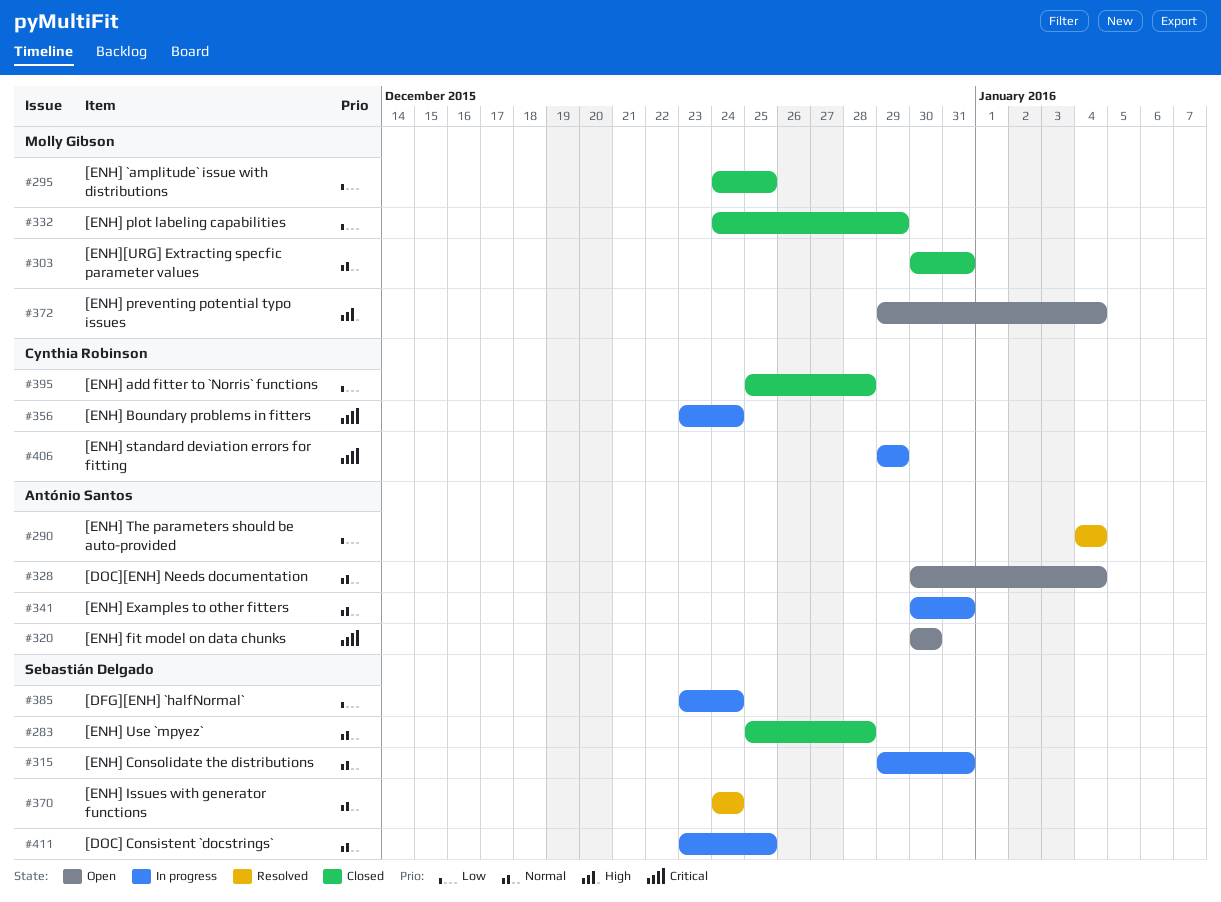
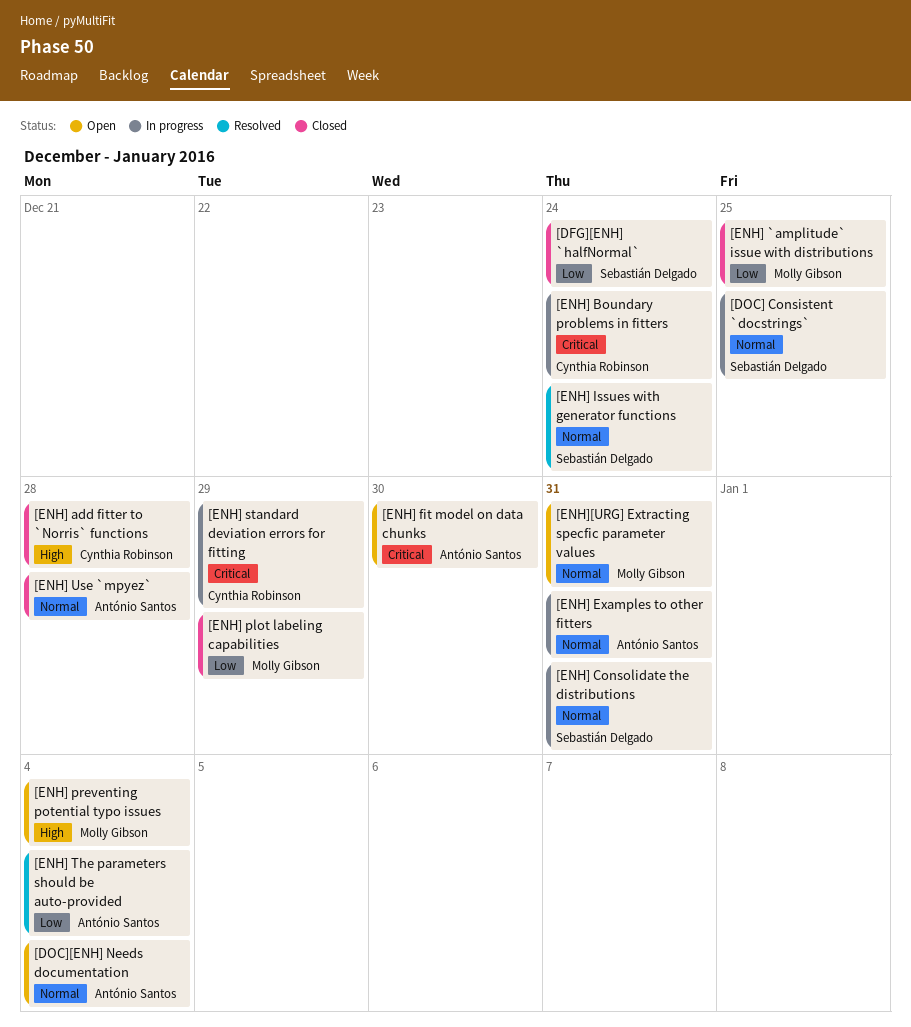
[DFG][ENH] `halfNormal`, status: In progress -> Closed
[ENH] add fitter to `Norris` functions, priority: Low -> High
[ENH] Use `mpyez`, owner: Sebastián Delgado -> António Santos
[ENH][URG] Extracting specfic parameter values, status: Closed -> Open

